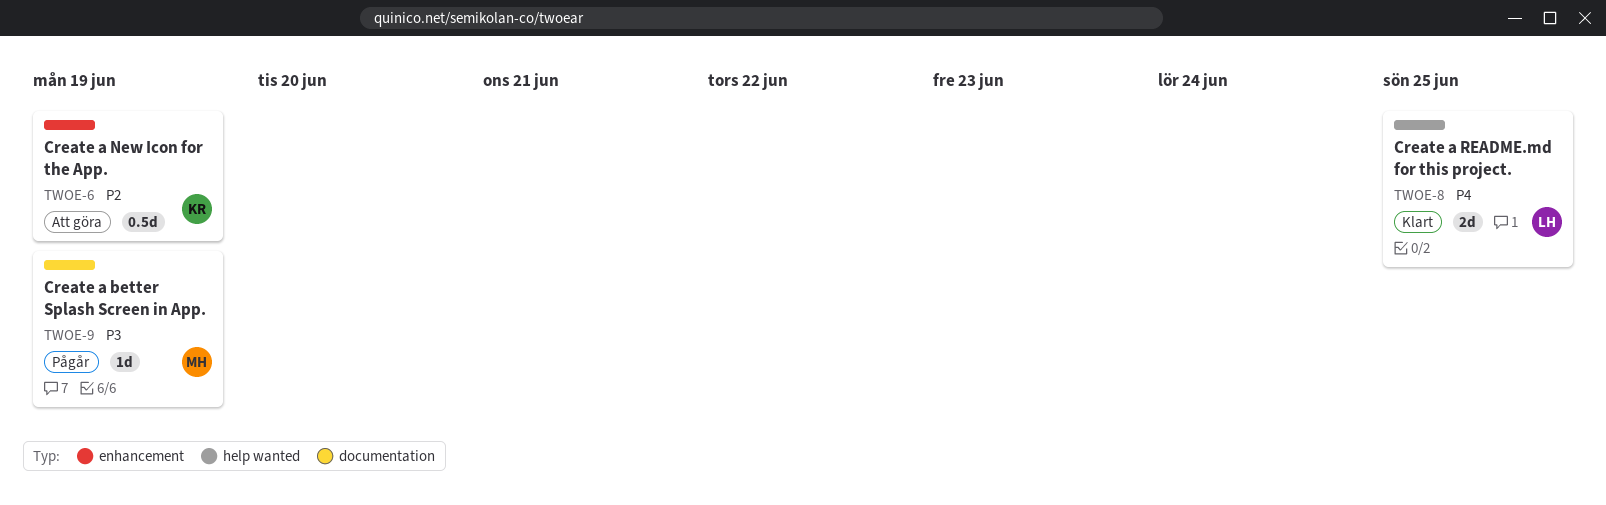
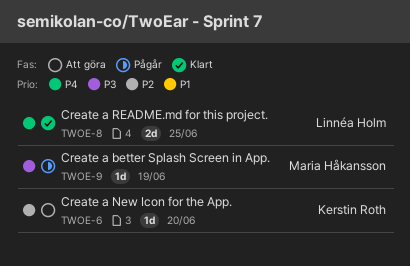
TWOE-6, estimate: 0.5d -> 1d
TWOE-6, due: Jun 19 -> Jun 20

